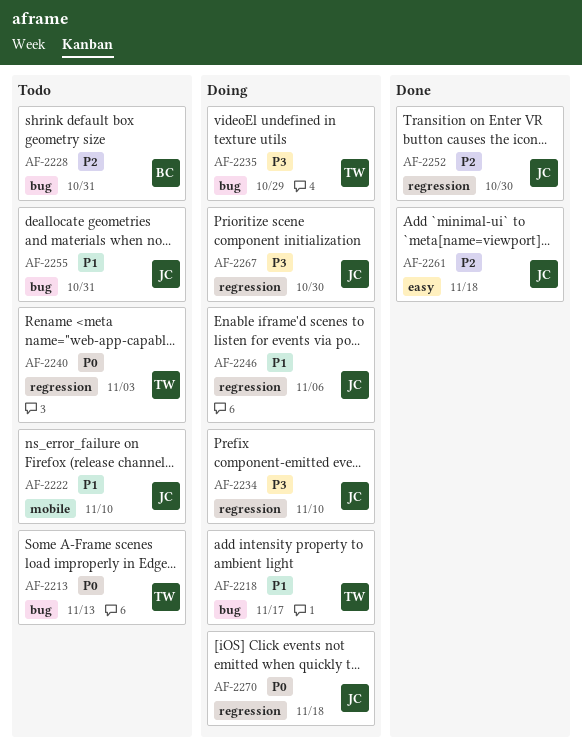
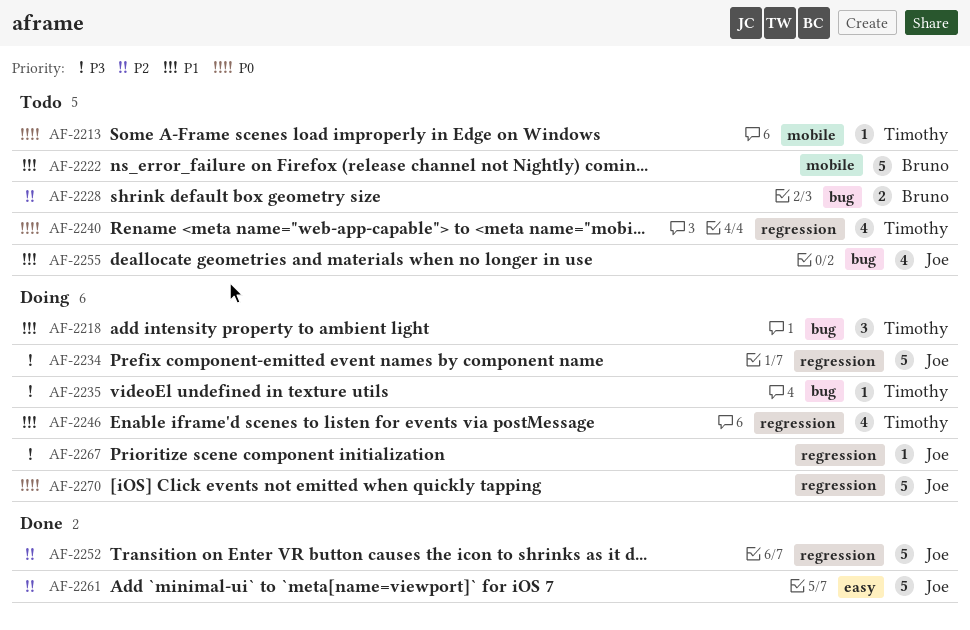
AF-2213, label: bug -> mobile
AF-2222, owner: Joe -> Bruno
AF-2246, owner: Joe -> Timothy

